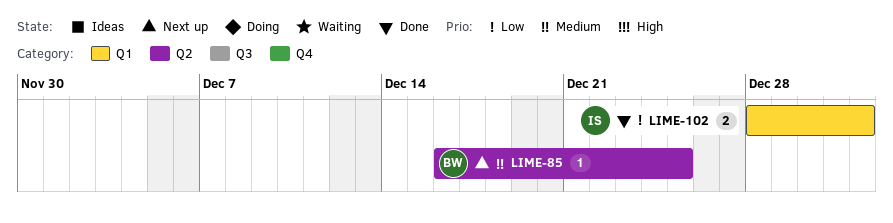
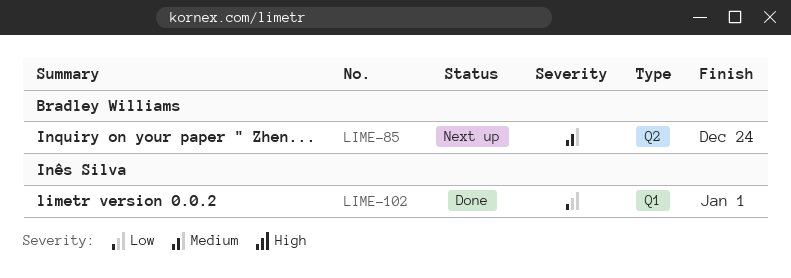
LIME-85, due: Dec 25 -> Dec 24

